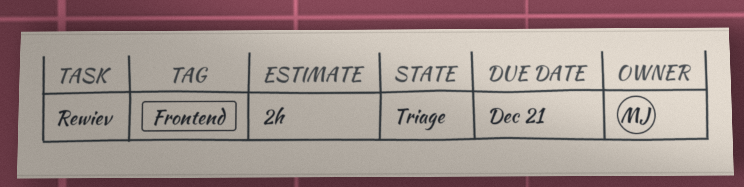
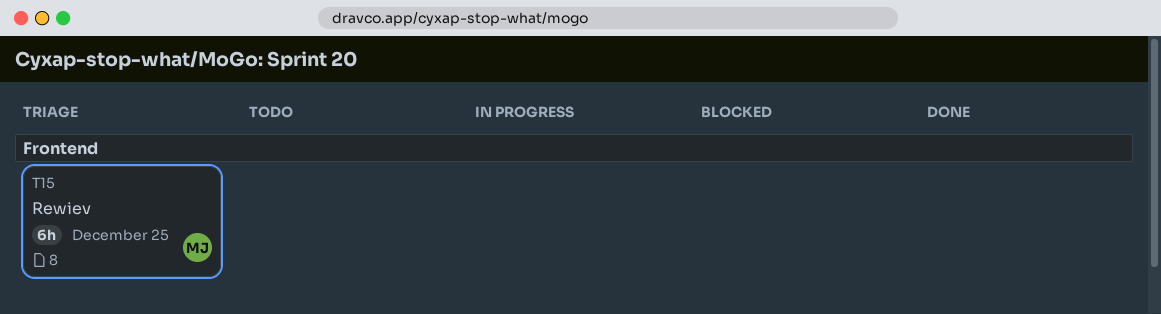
Rewiev, estimate: 2h -> 6h
Rewiev, due: Dec 21 -> Dec 25

